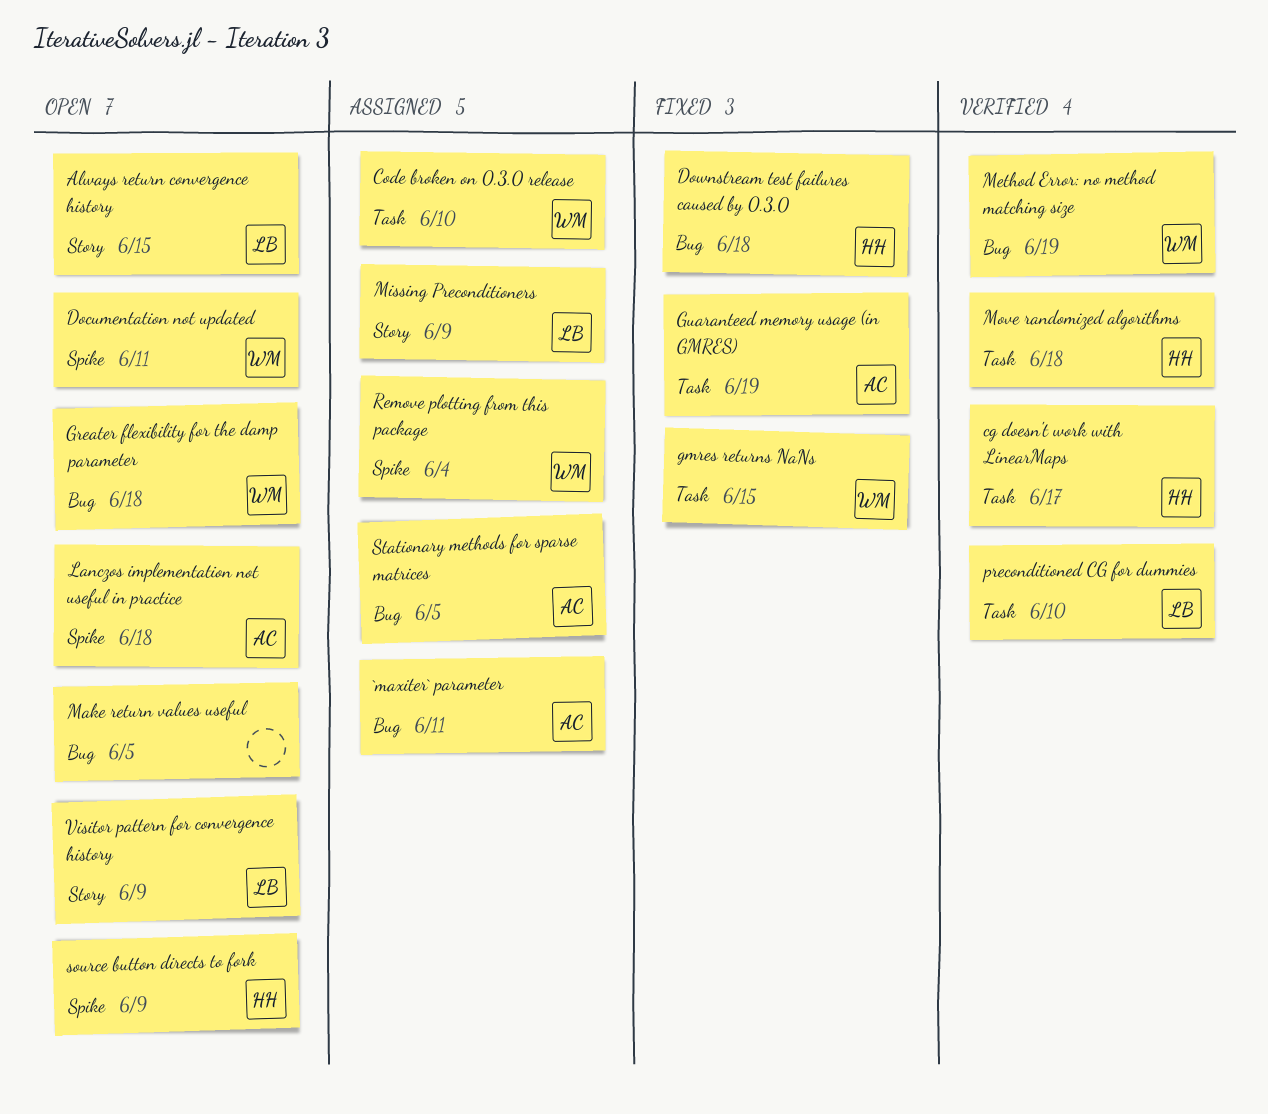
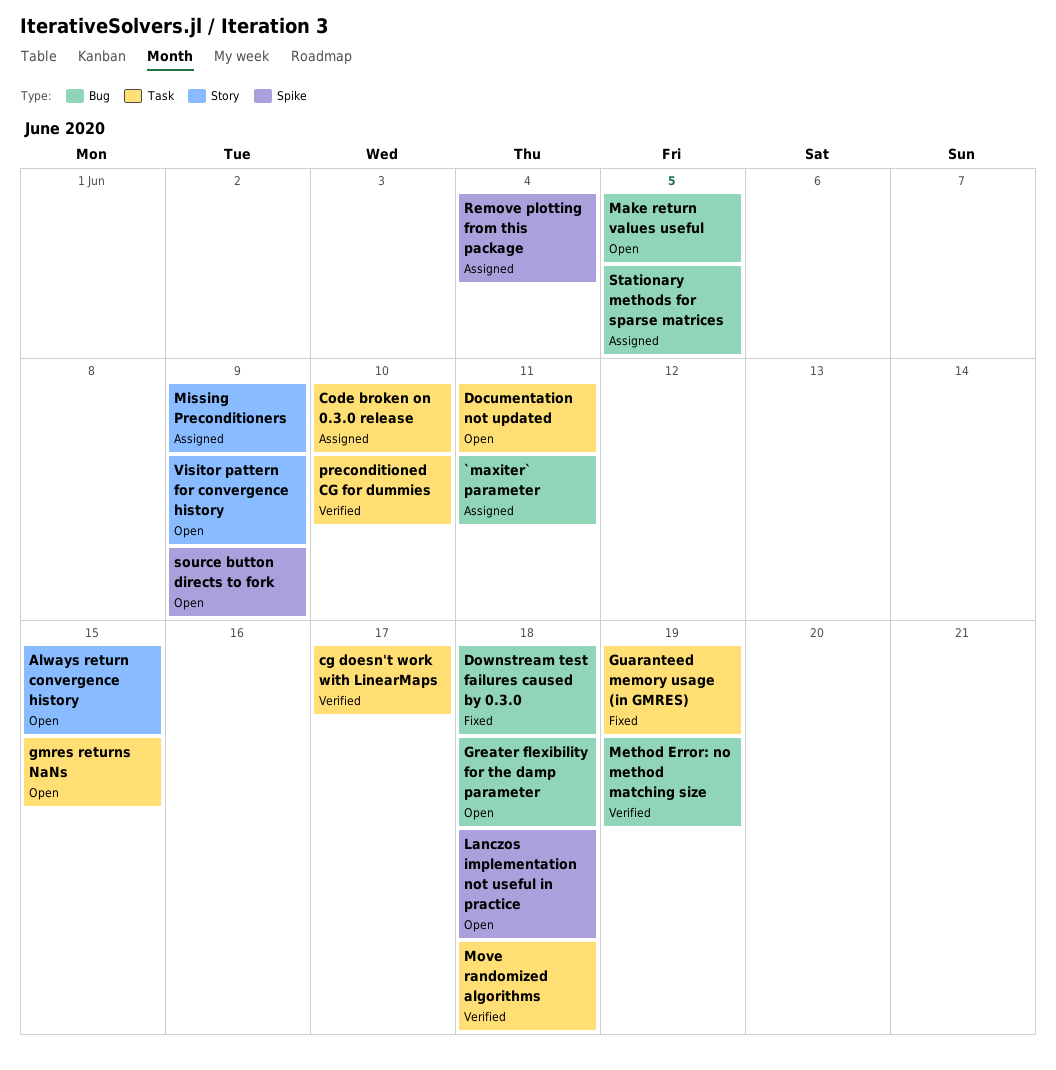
Documentation not updated, label: Spike -> Task
gmres returns NaNs, status: Fixed -> Open

